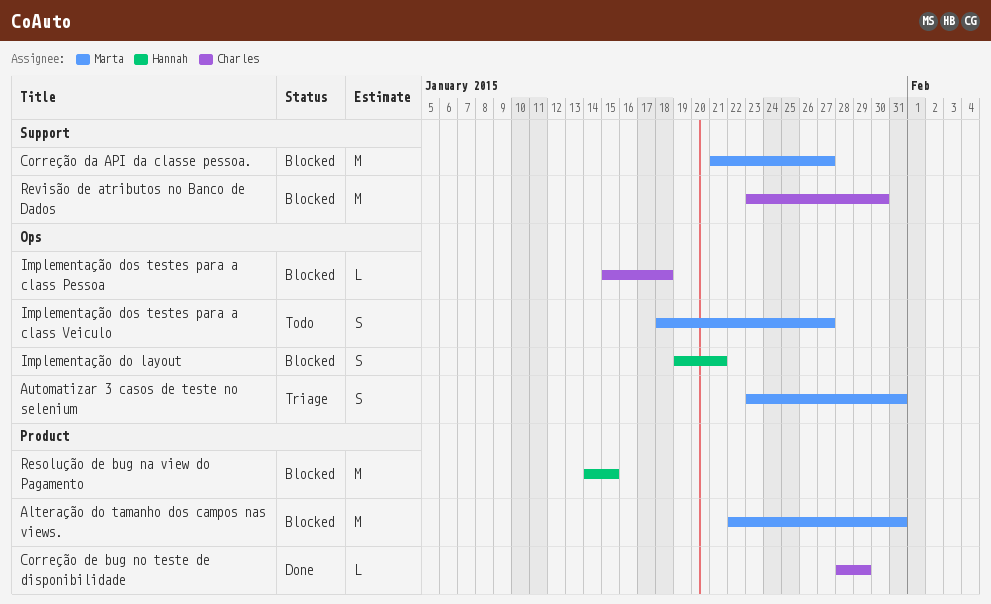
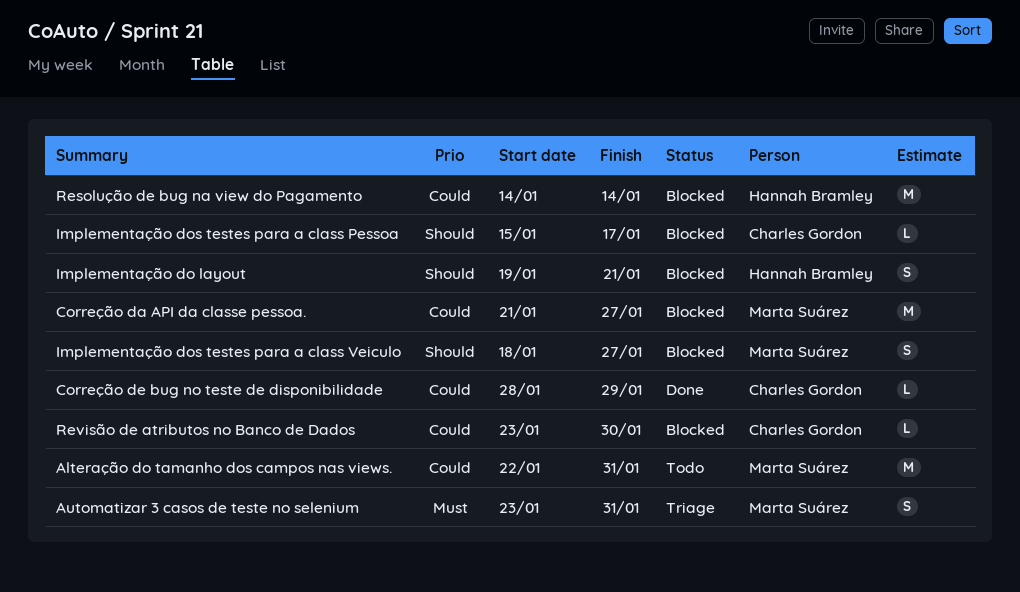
Alteração do tamanho dos campos nas views., status: Blocked -> Todo
Implementação dos testes para a class Pessoa, due: Jan 18 -> Jan 17
Implementação dos testes para a class Veiculo, status: Todo -> Blocked
Resolução de bug na view do Pagamento, due: Jan 15 -> Jan 14
Revisão de atributos no Banco de Dados, estimate: M -> L

